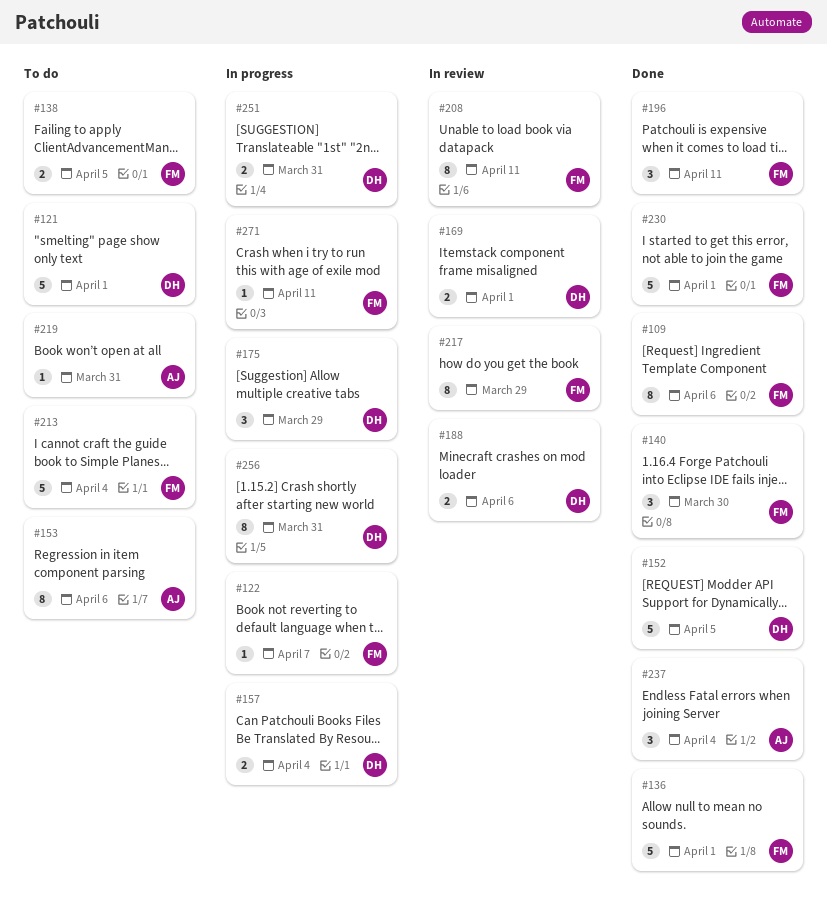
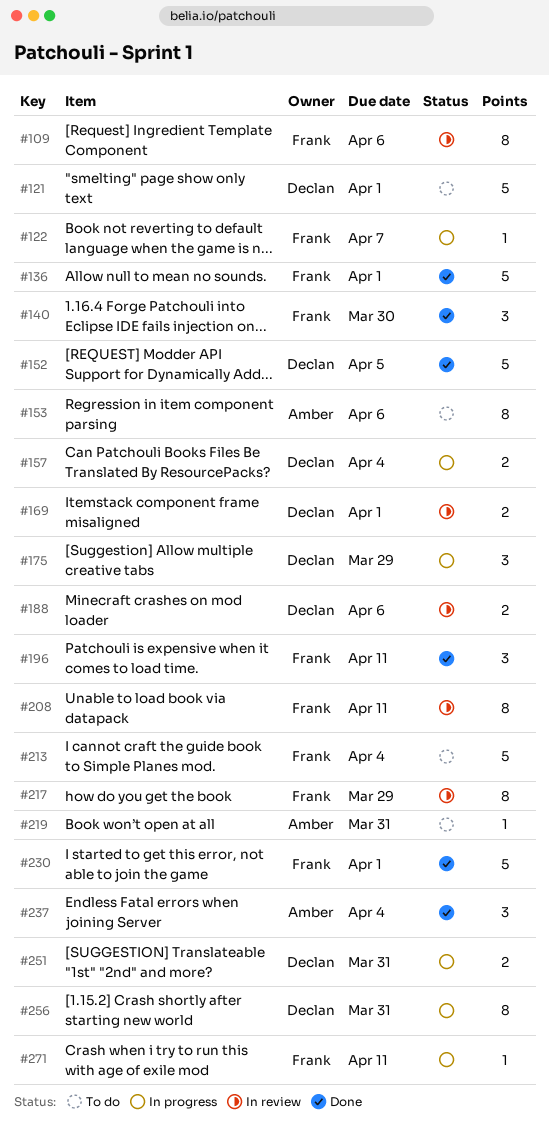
#109, status: Done -> In review
#138: present -> none

